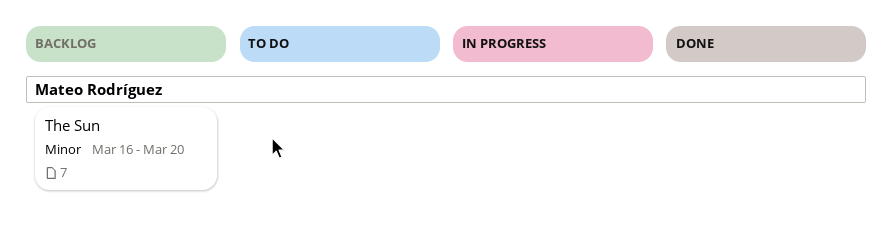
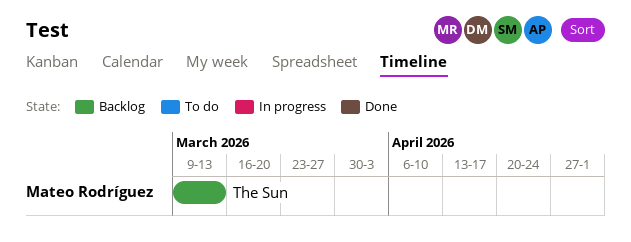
The Sun, start: Mar 16 -> Mar 9
The Sun, due: Mar 20 -> Mar 13

